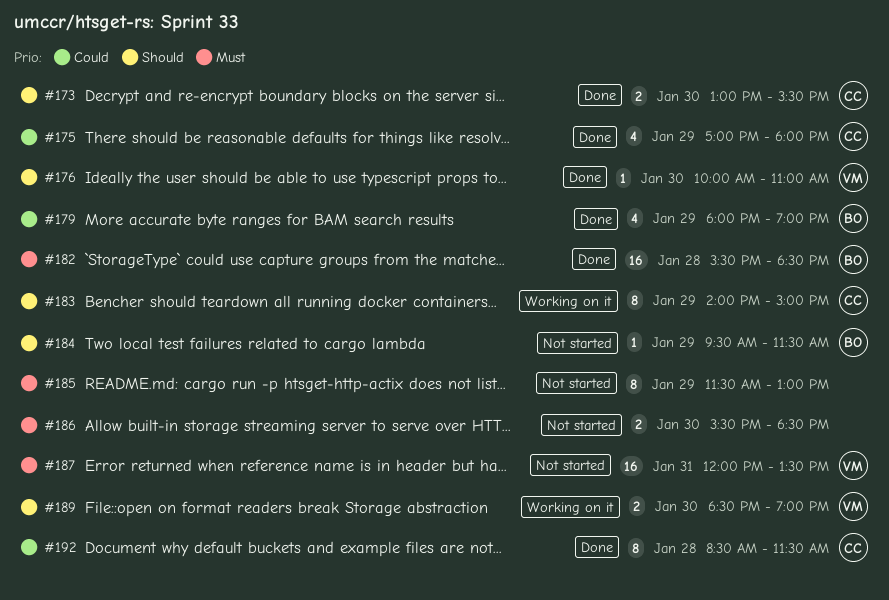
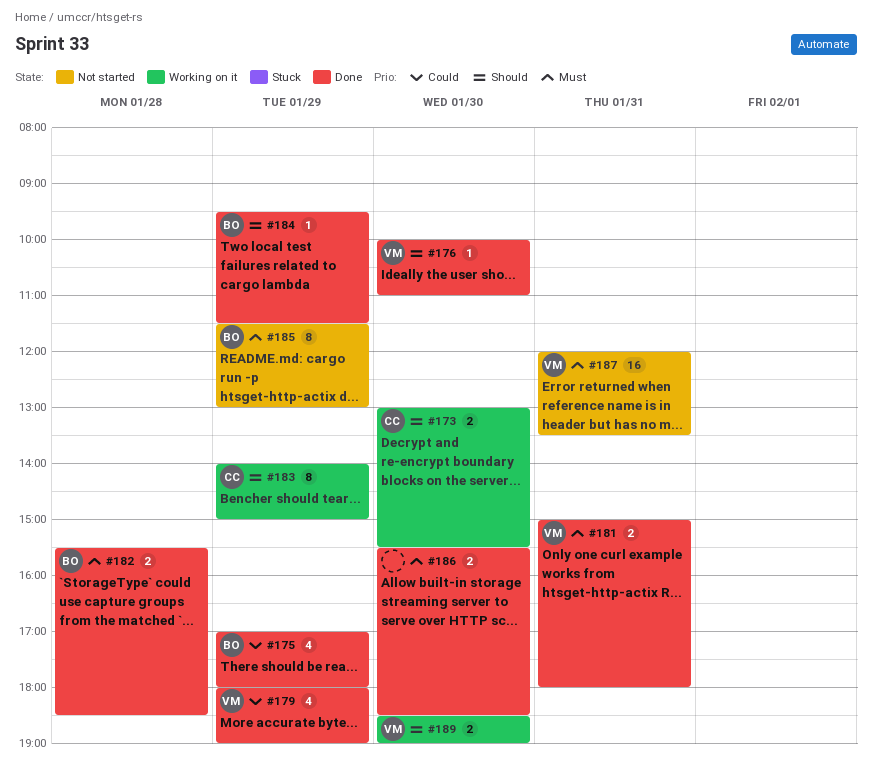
#173, status: Done -> Working on it
#175, owner: CC -> BO
#179, owner: BO -> VM
#181: none -> present
#182, estimate: 16 -> 2
#184, status: Not started -> Done
#185, owner: none -> BO
#186, status: Not started -> Done
#192: present -> none

